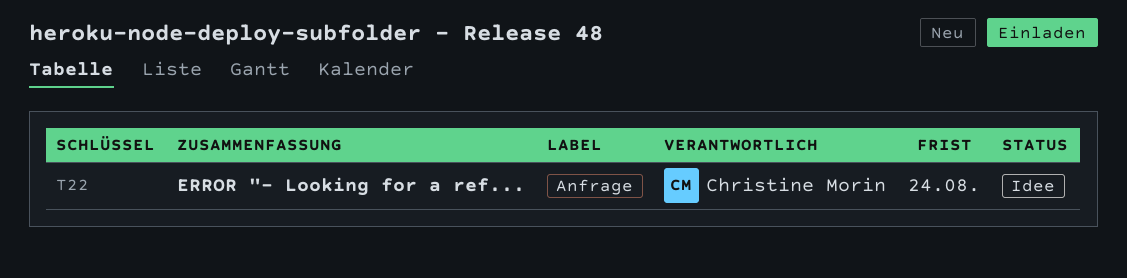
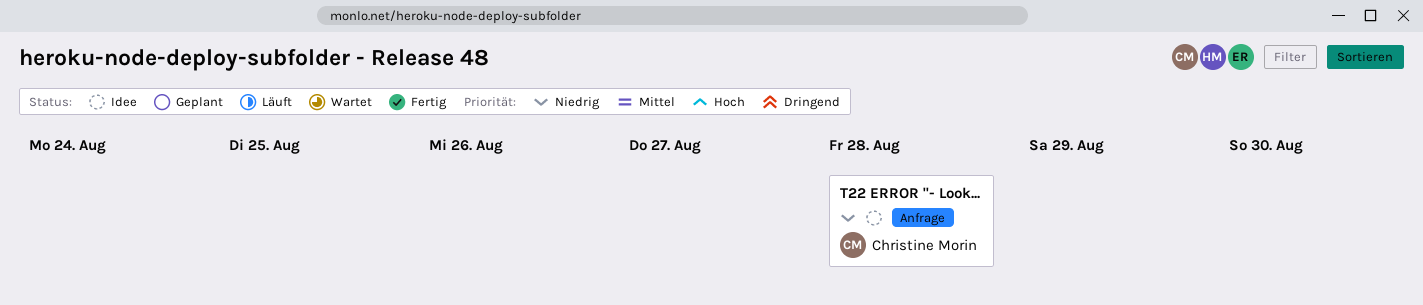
T22, due: Aug 24 -> Aug 28

